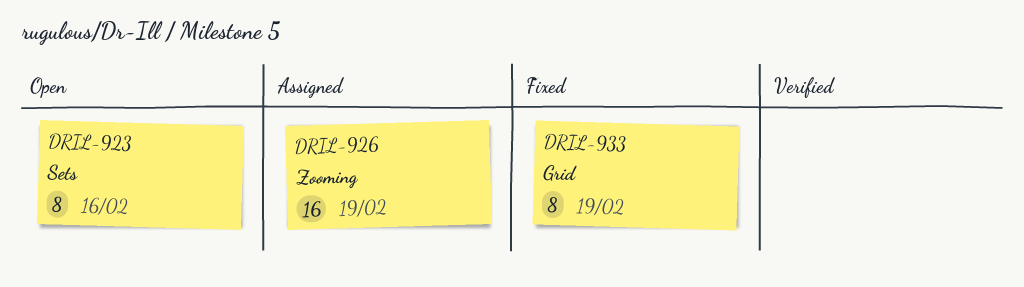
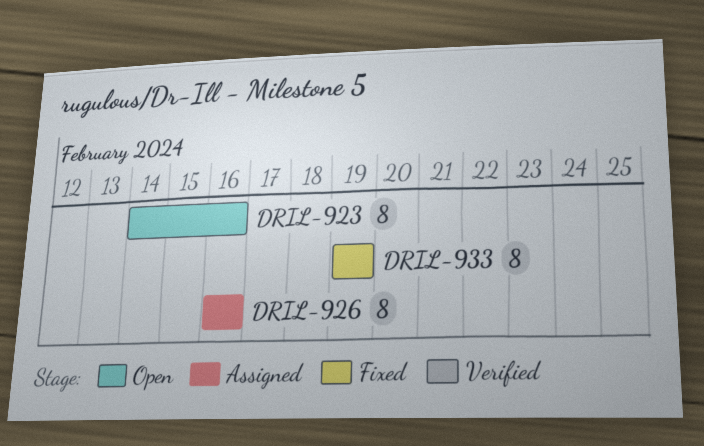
DRIL-926, estimate: 16 -> 8
DRIL-926, due: Feb 19 -> Feb 16

